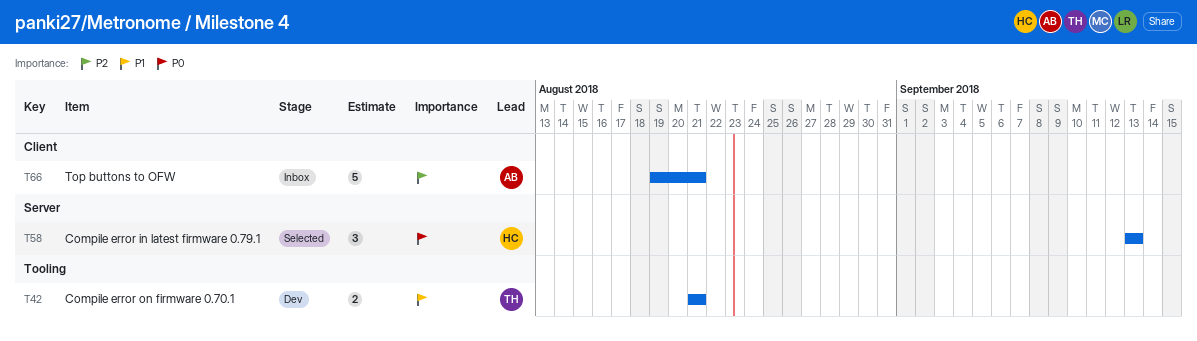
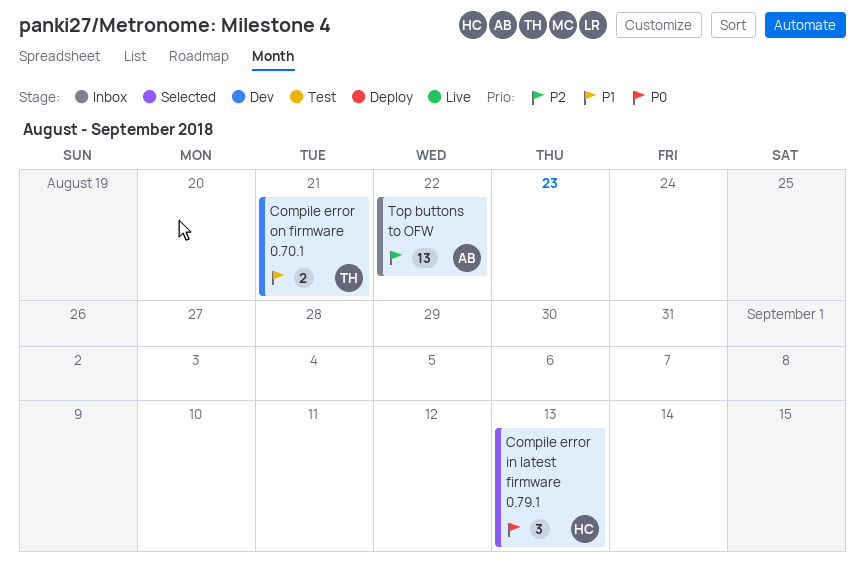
Top buttons to OFW, estimate: 5 -> 13
Top buttons to OFW, due: Aug 21 -> Aug 22

